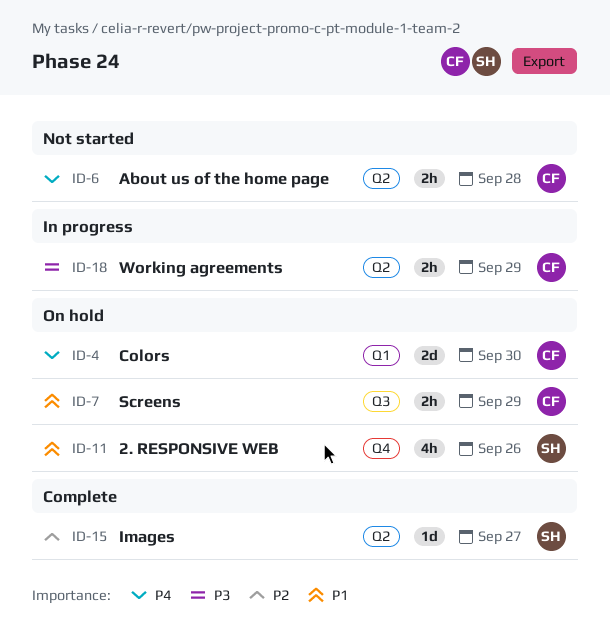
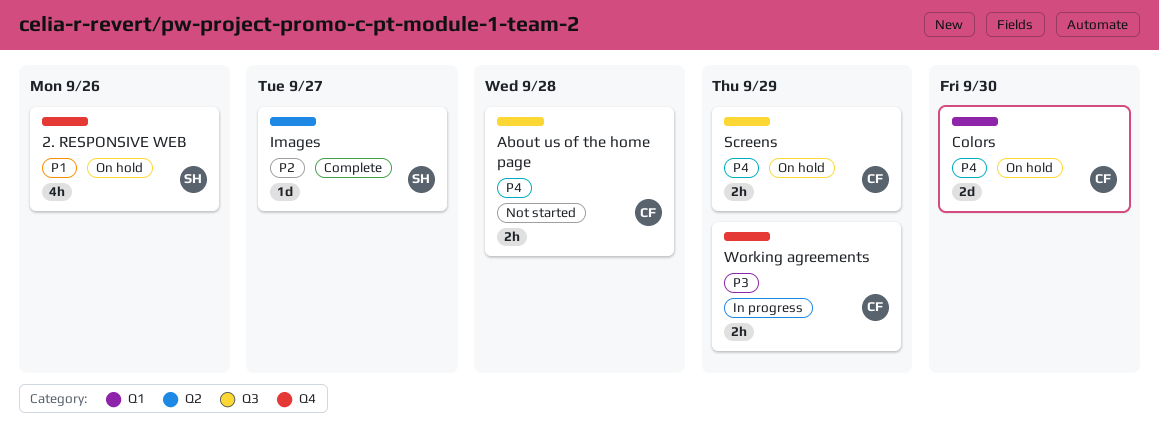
About us of the home page, label: Q2 -> Q3
Screens, priority: P1 -> P4
Working agreements, label: Q2 -> Q4

